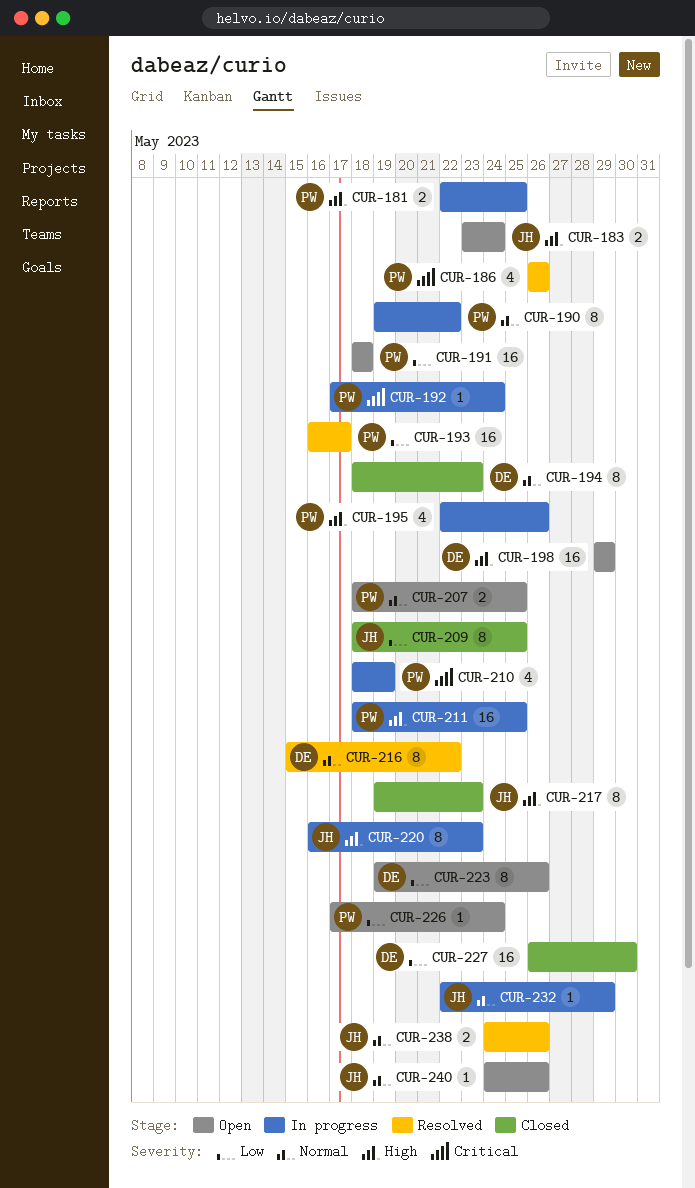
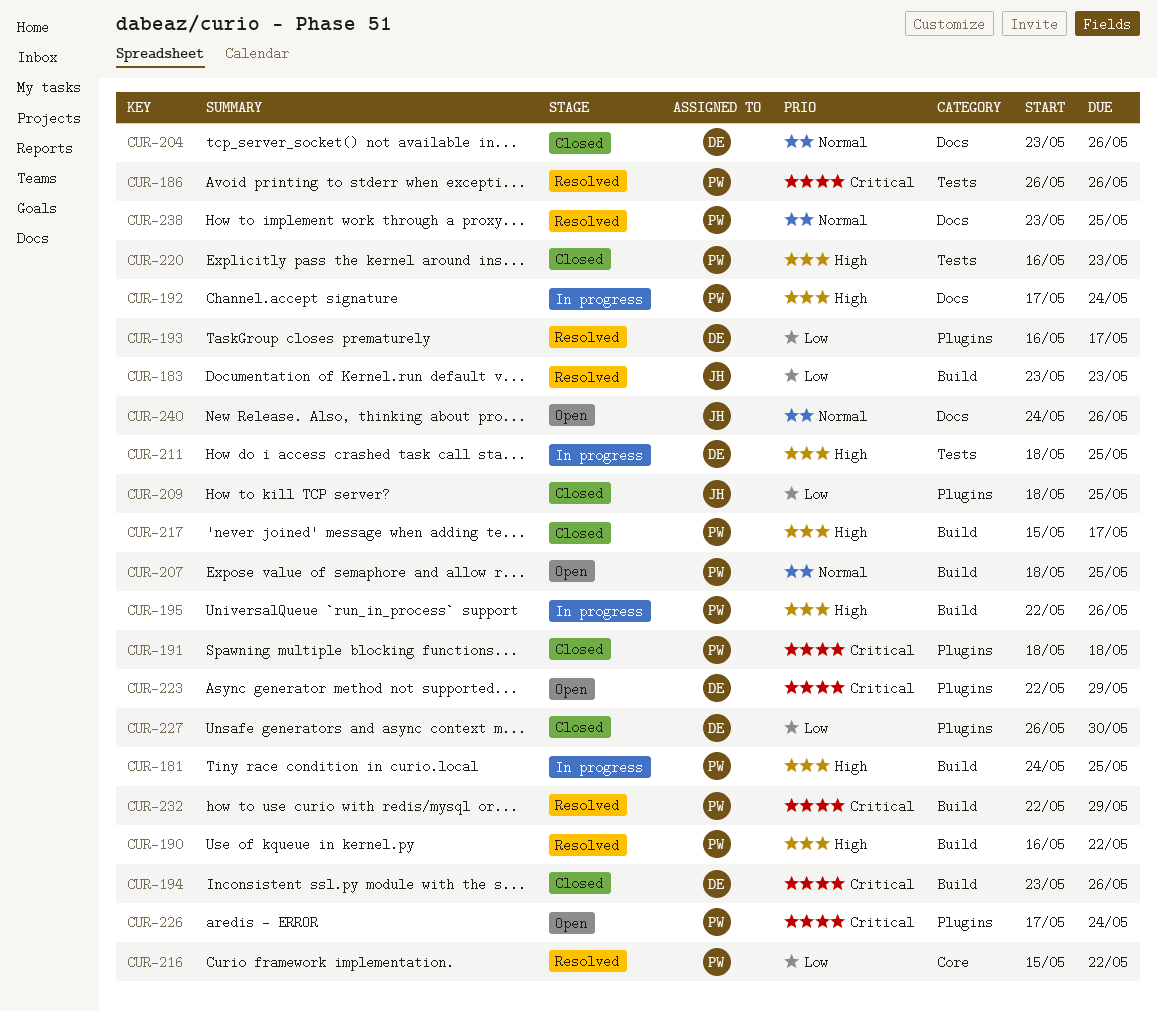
CUR-181, start: May 22 -> May 24
CUR-183, status: Open -> Resolved
CUR-183, priority: High -> Low
CUR-183, due: May 24 -> May 23
CUR-190, status: In progress -> Resolved
CUR-190, priority: Normal -> High
CUR-190, start: May 19 -> May 16
CUR-191, status: Open -> Closed
CUR-191, priority: Low -> Critical
CUR-192, priority: Critical -> High
CUR-193, owner: PW -> DE
CUR-194, priority: Normal -> Critical
CUR-194, start: May 18 -> May 23
CUR-194, due: May 23 -> May 26
CUR-198: present -> none
CUR-204: none -> present
CUR-210: present -> none
CUR-211, owner: PW -> DE
CUR-216, owner: DE -> PW
CUR-216, priority: Normal -> Low
CUR-217, owner: JH -> PW
CUR-217, start: May 19 -> May 15
CUR-217, due: May 23 -> May 17
CUR-220, status: In progress -> Closed
CUR-220, owner: JH -> PW
CUR-223, priority: Low -> Critical
CUR-223, start: May 19 -> May 22
CUR-223, due: May 26 -> May 29
CUR-226, priority: Low -> Critical
CUR-232, status: In progress -> Resolved
CUR-232, owner: JH -> PW
CUR-232, priority: Normal -> Critical
CUR-238, owner: JH -> PW
CUR-238, start: May 24 -> May 23
CUR-238, due: May 26 -> May 25

